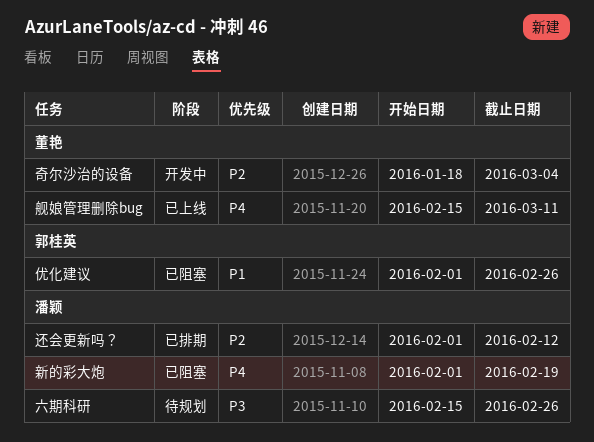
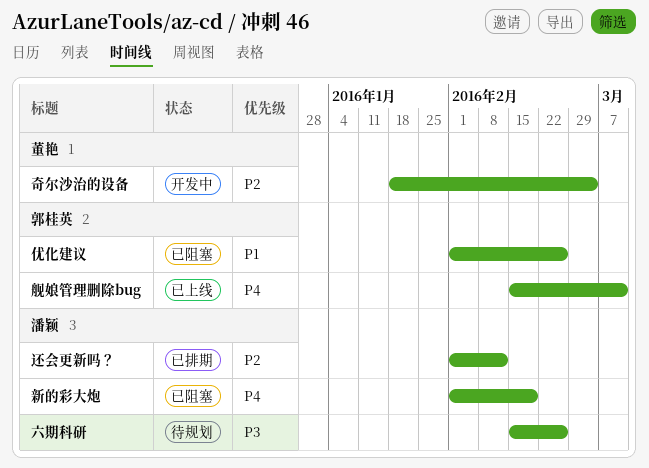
舰娘管理删除bug, owner: 董艳 -> 郭桂英

